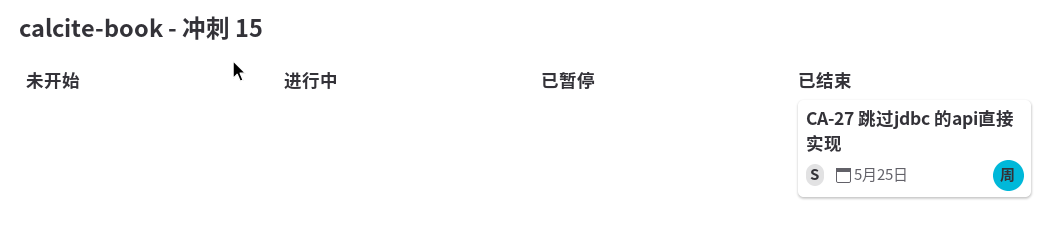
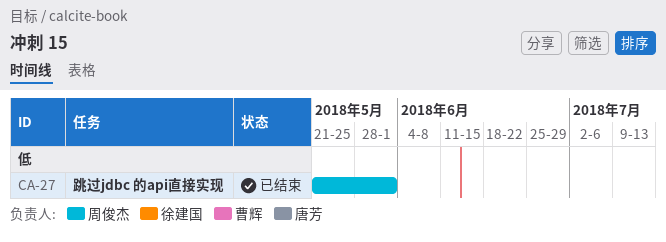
CA-27, due: May 25 -> Jun 1

